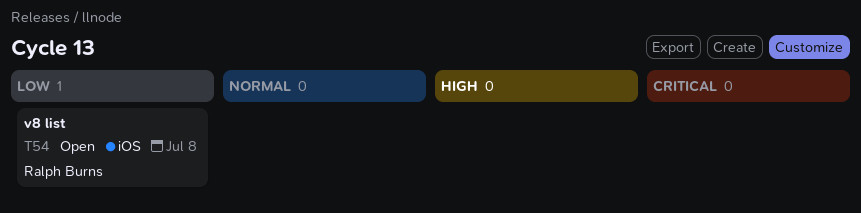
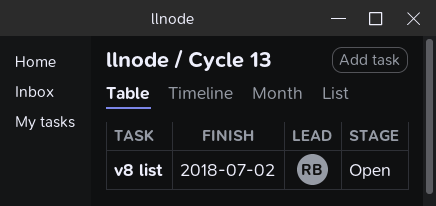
v8 list, due: Jul 8 -> Jul 2

